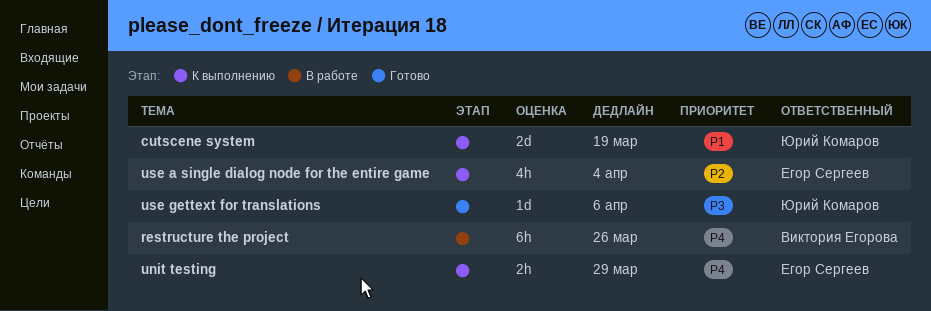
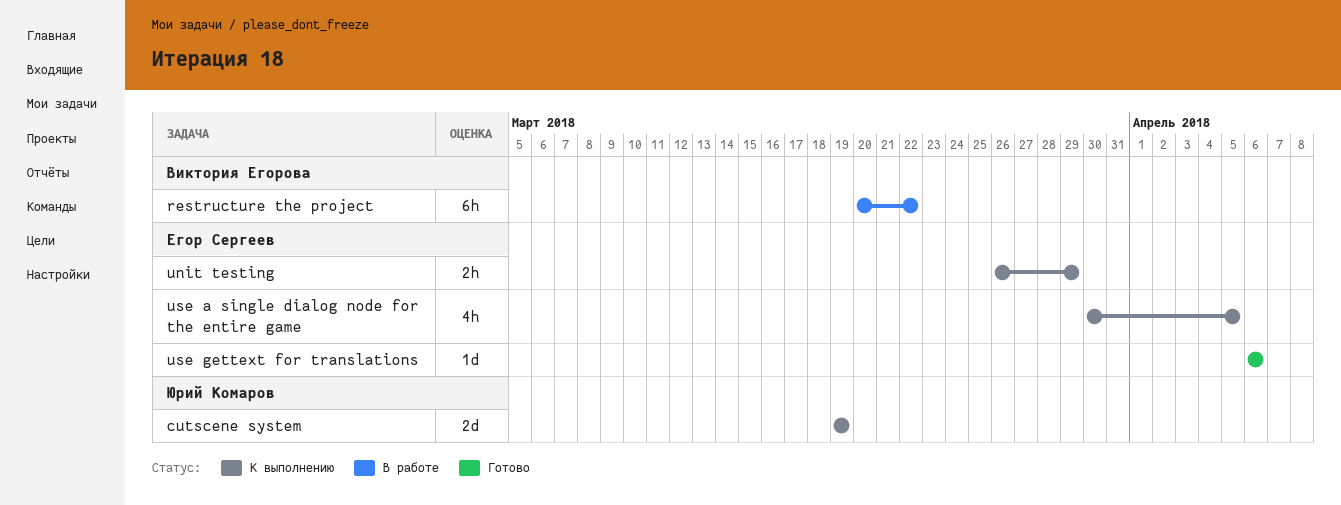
restructure the project, due: Mar 26 -> Mar 22
use a single dialog node for the entire game, due: Apr 4 -> Apr 5
use gettext for translations, owner: Юрий Комаров -> Егор Сергеев

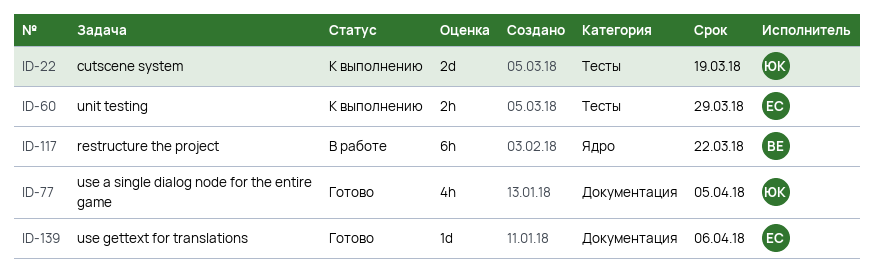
use a single dialog node for the entire game, status: К выполнению -> Готово
use a single dialog node for the entire game, owner: Егор Сергеев -> Юрий Комаров

